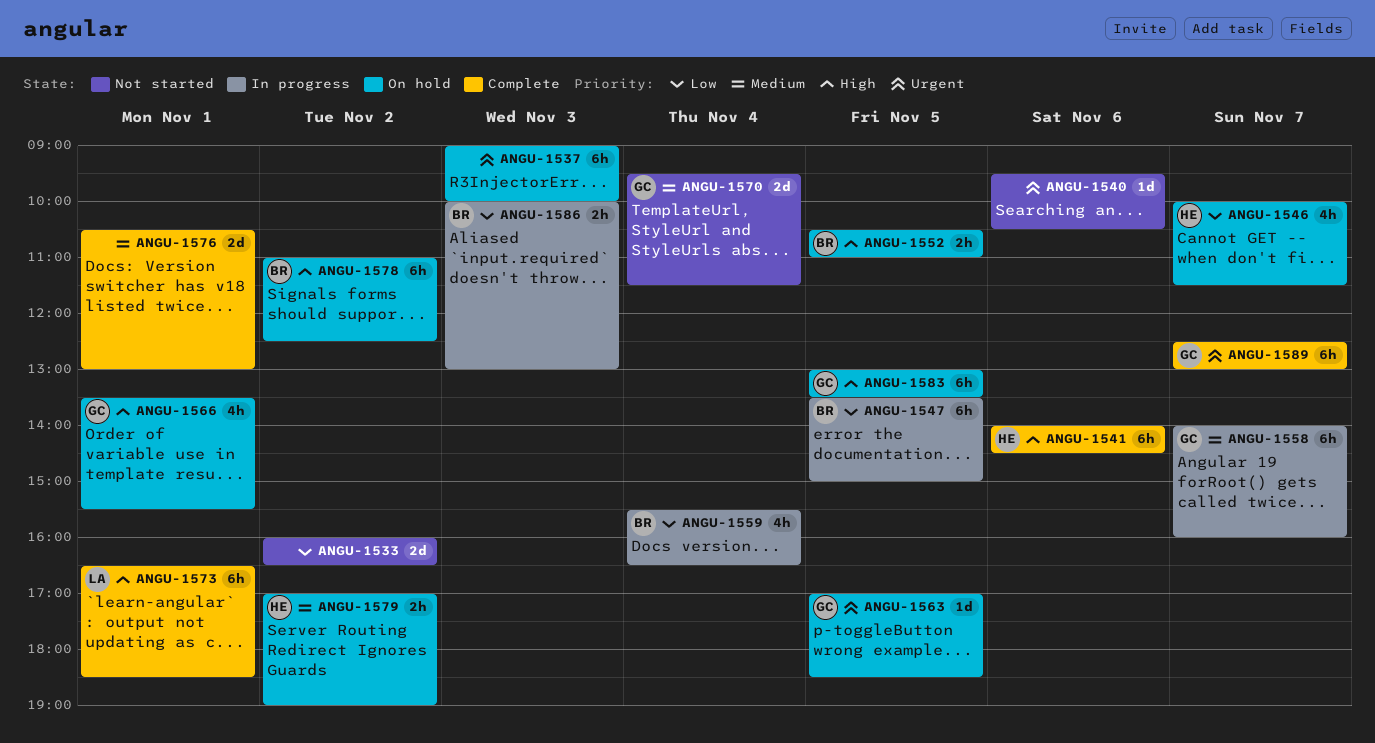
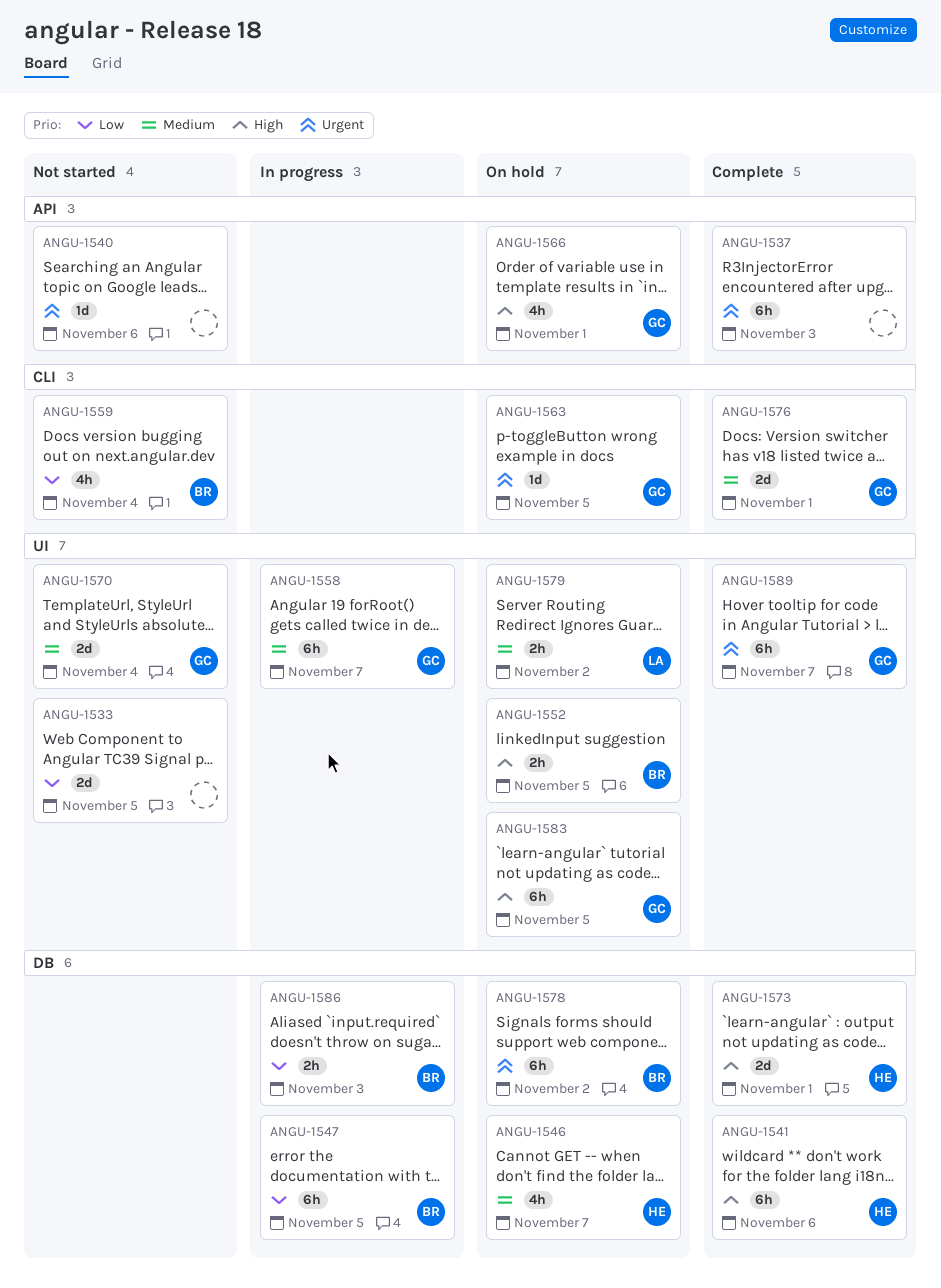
ANGU-1533, day: Nov 2 -> Nov 5
ANGU-1537, status: On hold -> Complete
ANGU-1546, priority: Low -> Medium
ANGU-1559, status: In progress -> Not started
ANGU-1573, owner: LA -> HE
ANGU-1573, estimate: 6h -> 2d
ANGU-1576, owner: none -> GC
ANGU-1578, priority: High -> Urgent
ANGU-1579, owner: HE -> LA

